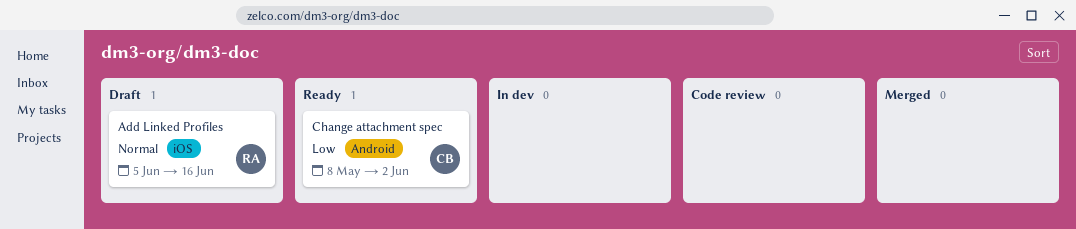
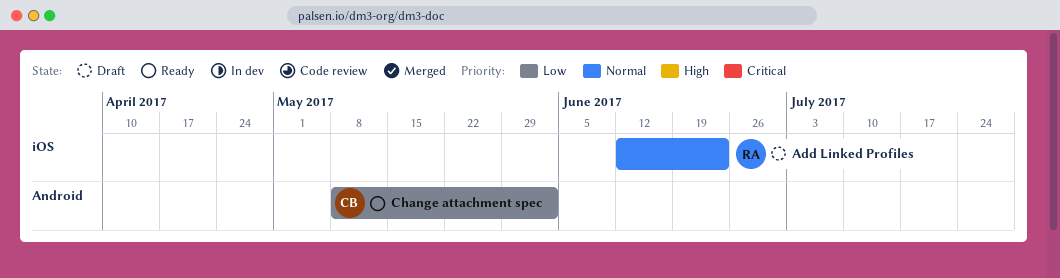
Add Linked Profiles, start: Jun 5 -> Jun 12
Add Linked Profiles, due: Jun 16 -> Jun 23

